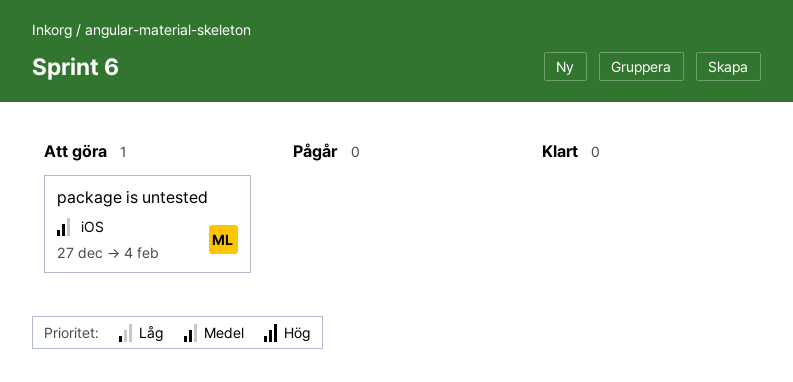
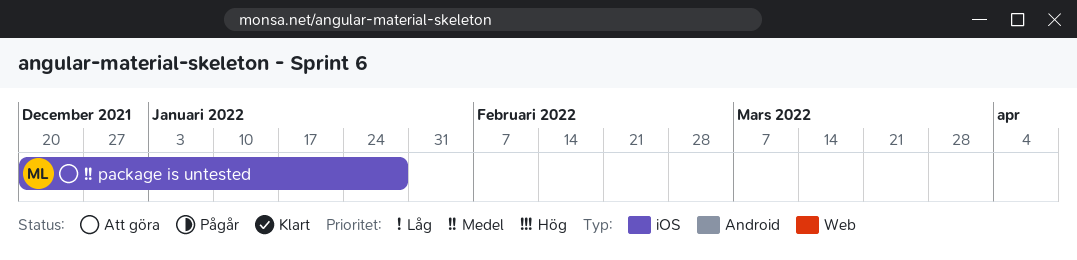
package is untested, start: Dec 27 -> Dec 20
package is untested, due: Feb 4 -> Jan 28

